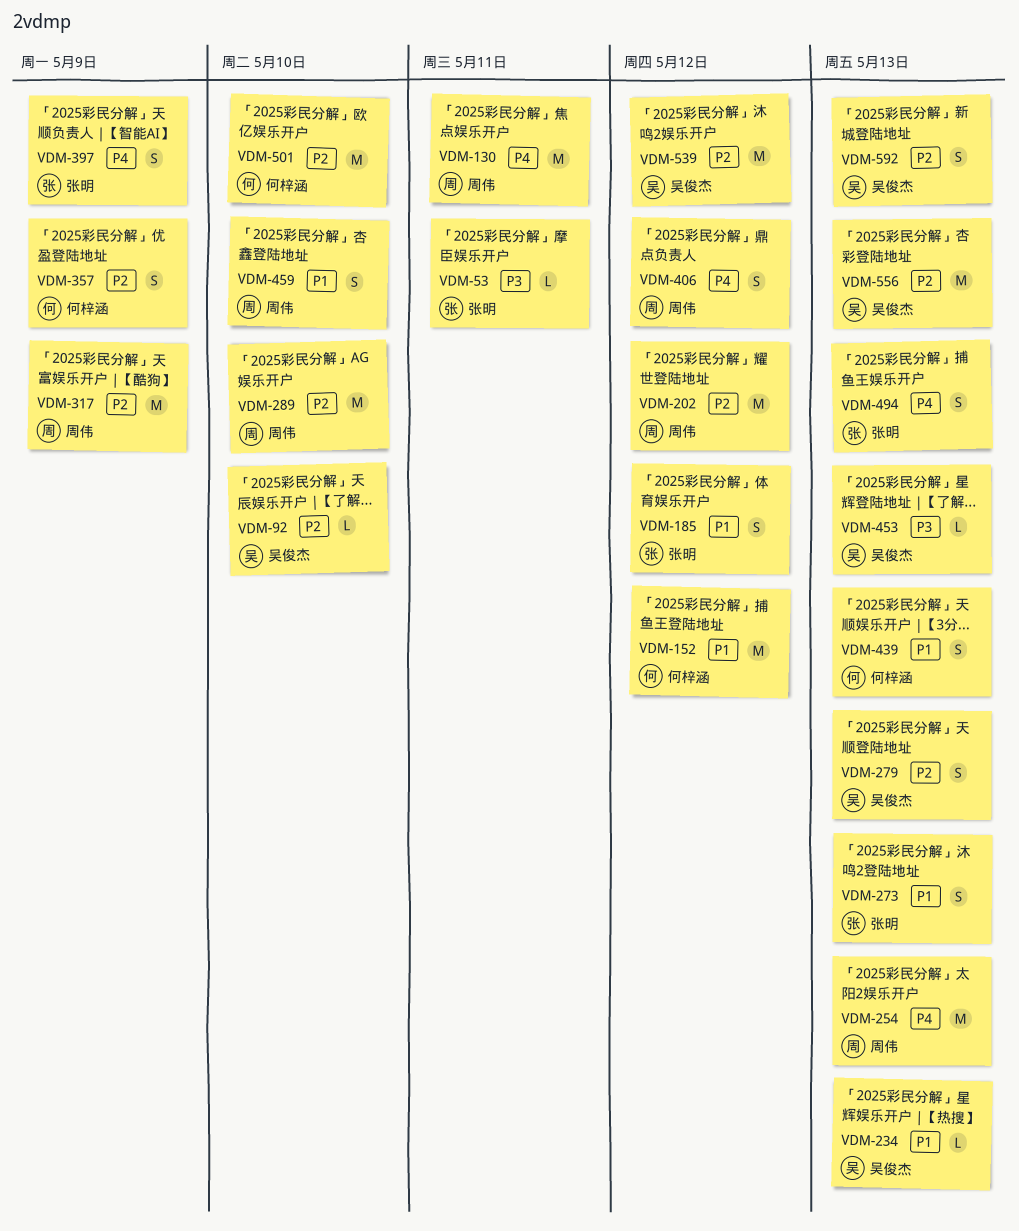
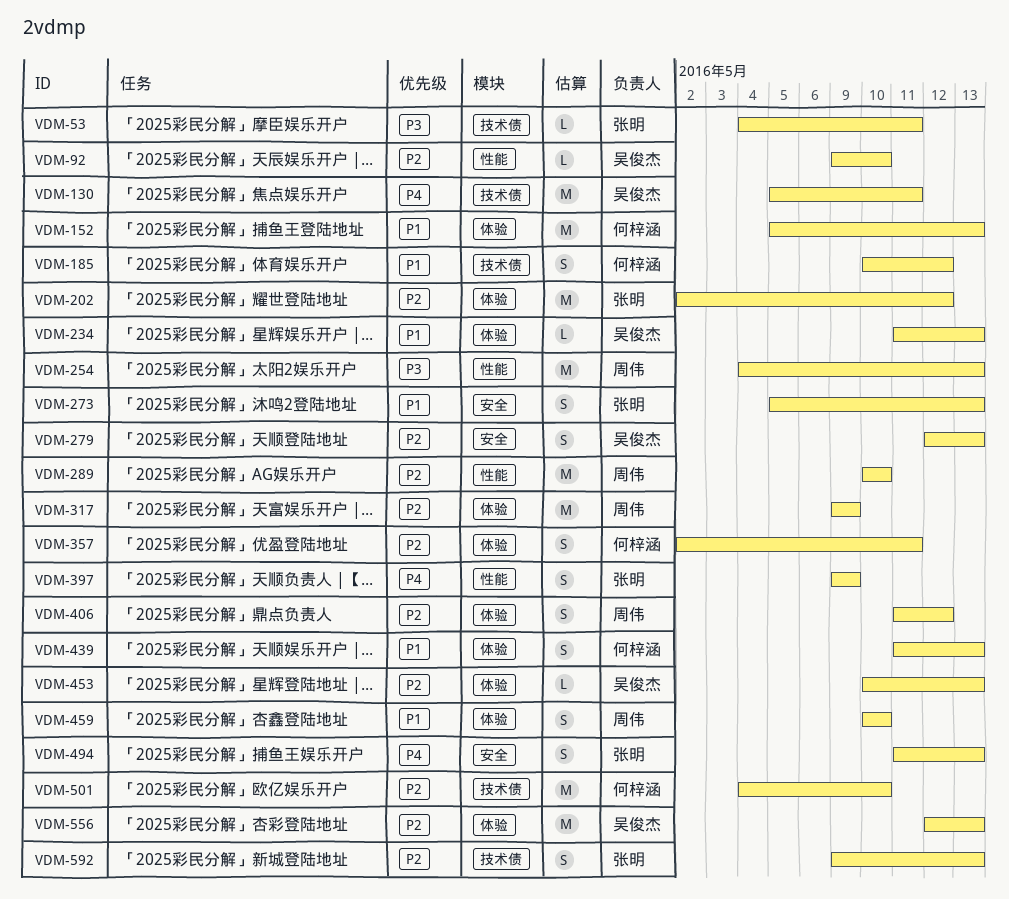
VDM-130, owner: 周伟 -> 吴俊杰
VDM-152, due: May 12 -> May 13
VDM-185, owner: 张明 -> 何梓涵
VDM-202, owner: 周伟 -> 张明
VDM-254, priority: P4 -> P3
VDM-357, due: May 9 -> May 11
VDM-406, priority: P4 -> P2
VDM-453, priority: P3 -> P2
VDM-539: present -> none
VDM-592, owner: 吴俊杰 -> 张明

